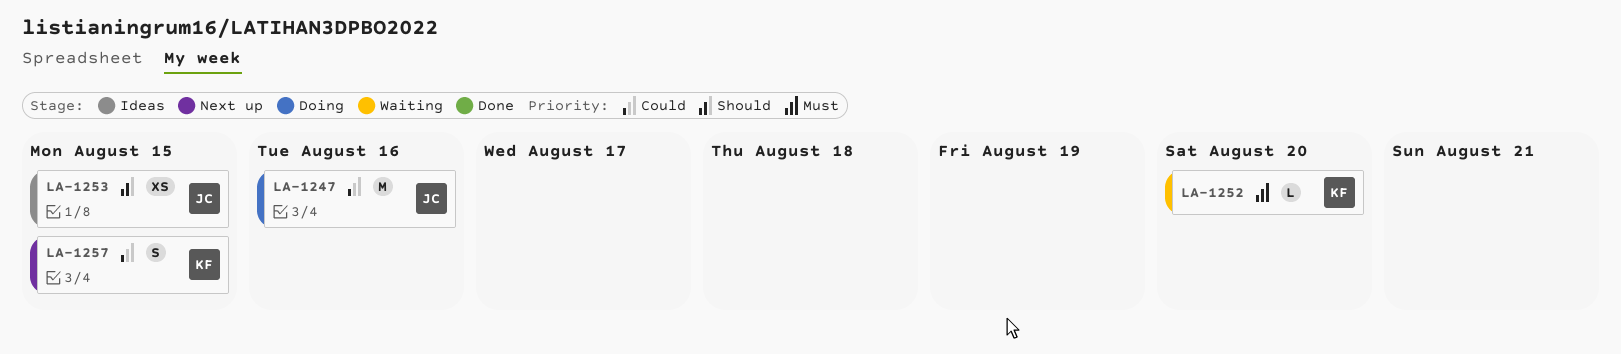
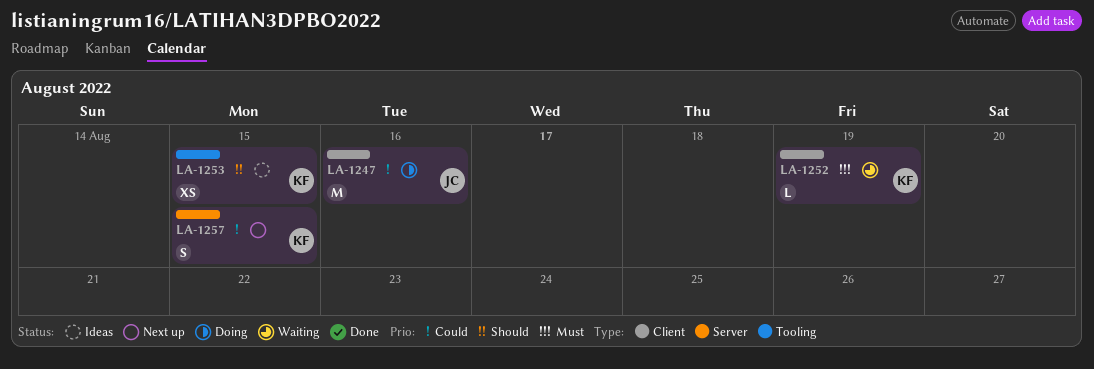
LA-1252, due: Aug 20 -> Aug 19
LA-1253, owner: JC -> KF

